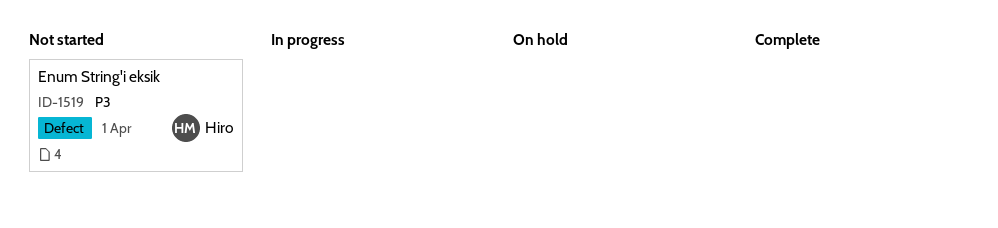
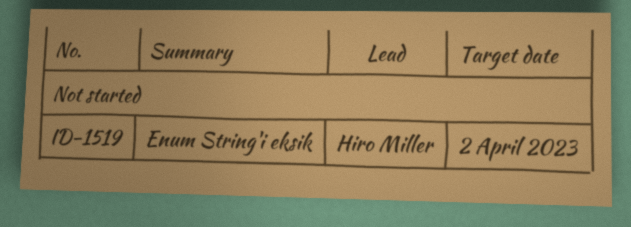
ID-1519, due: Apr 1 -> Apr 2

